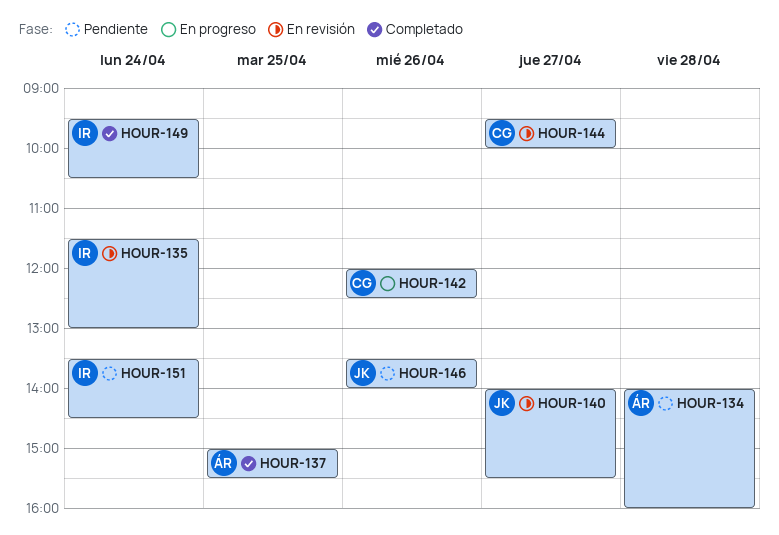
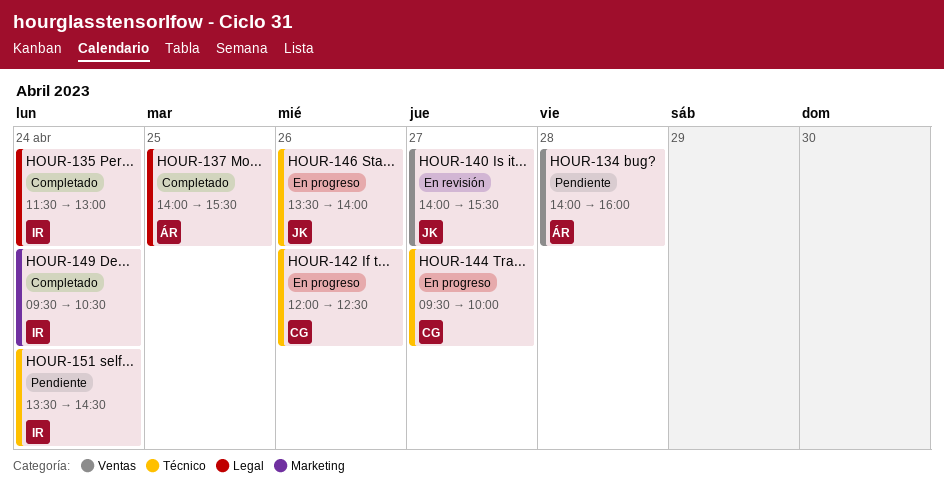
HOUR-135, status: En revisión -> Completado
HOUR-137, begins: 15:00 -> 14:00
HOUR-144, status: En revisión -> En progreso
HOUR-146, status: Pendiente -> En progreso

